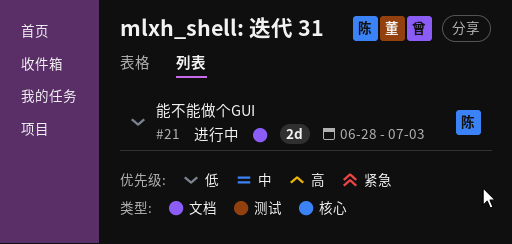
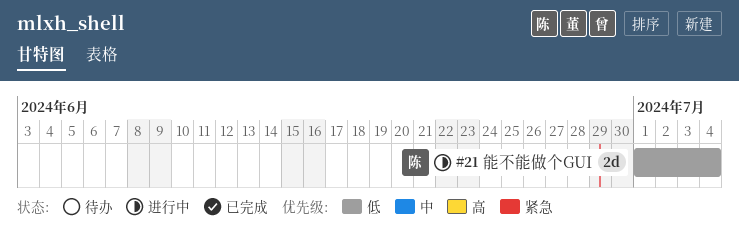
#21, start: Jun 28 -> Jul 1
#21, due: Jul 3 -> Jul 4

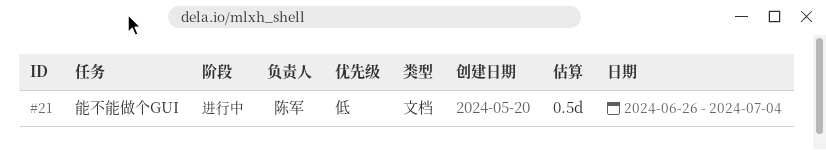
#21, estimate: 2d -> 0.5d
#21, start: Jul 1 -> Jun 26

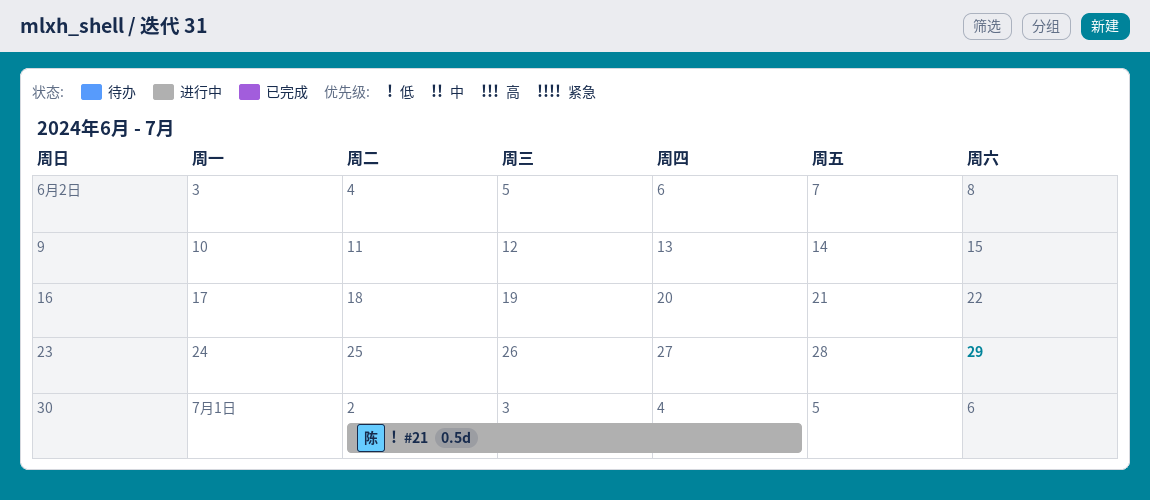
#21, start: Jun 26 -> Jul 2

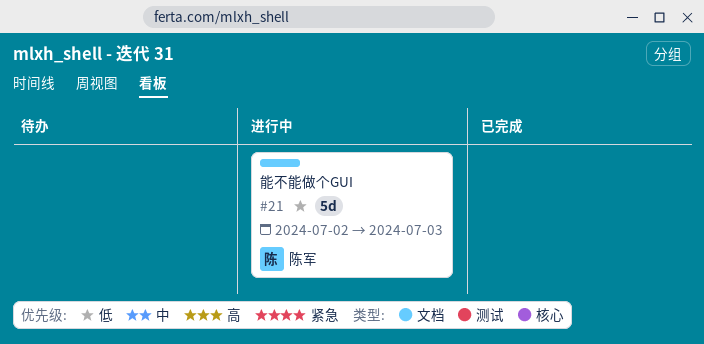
#21, estimate: 0.5d -> 5d
#21, due: Jul 4 -> Jul 3

